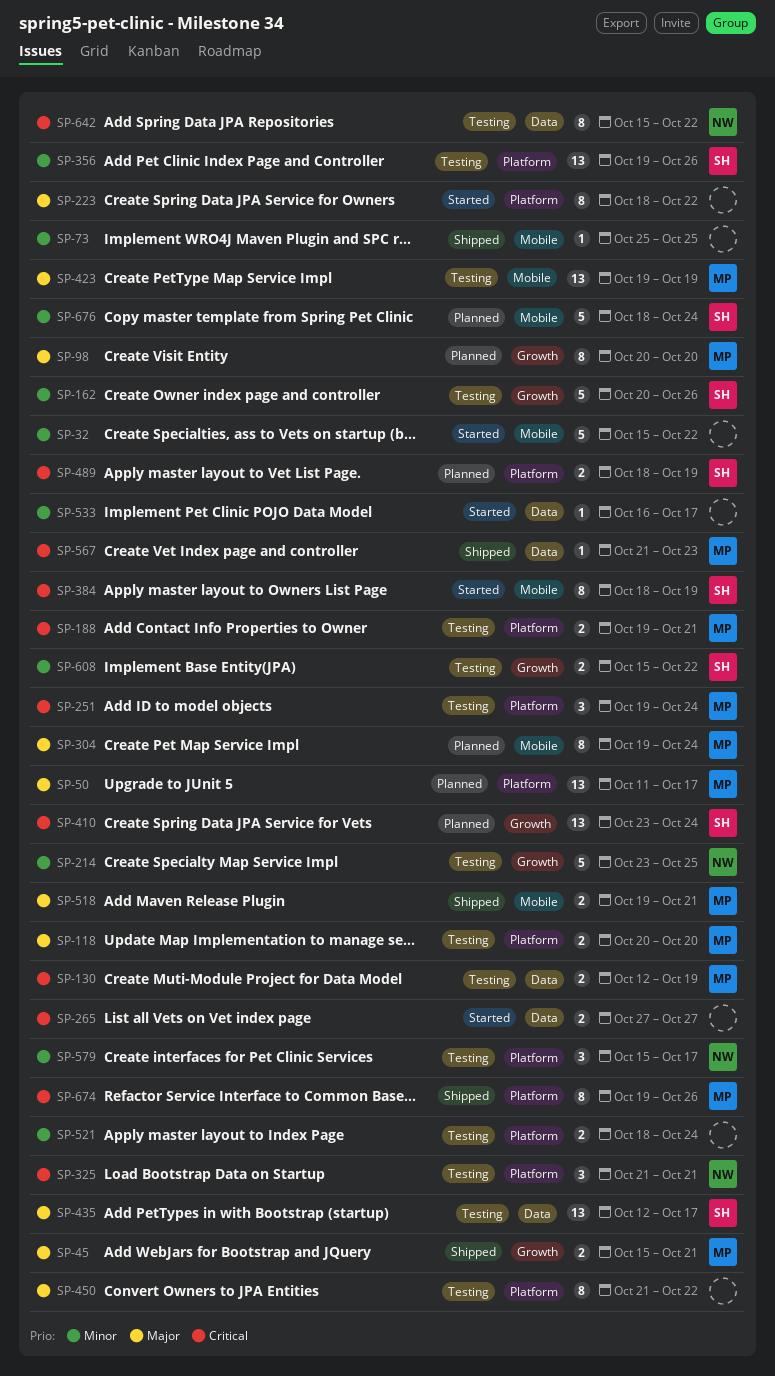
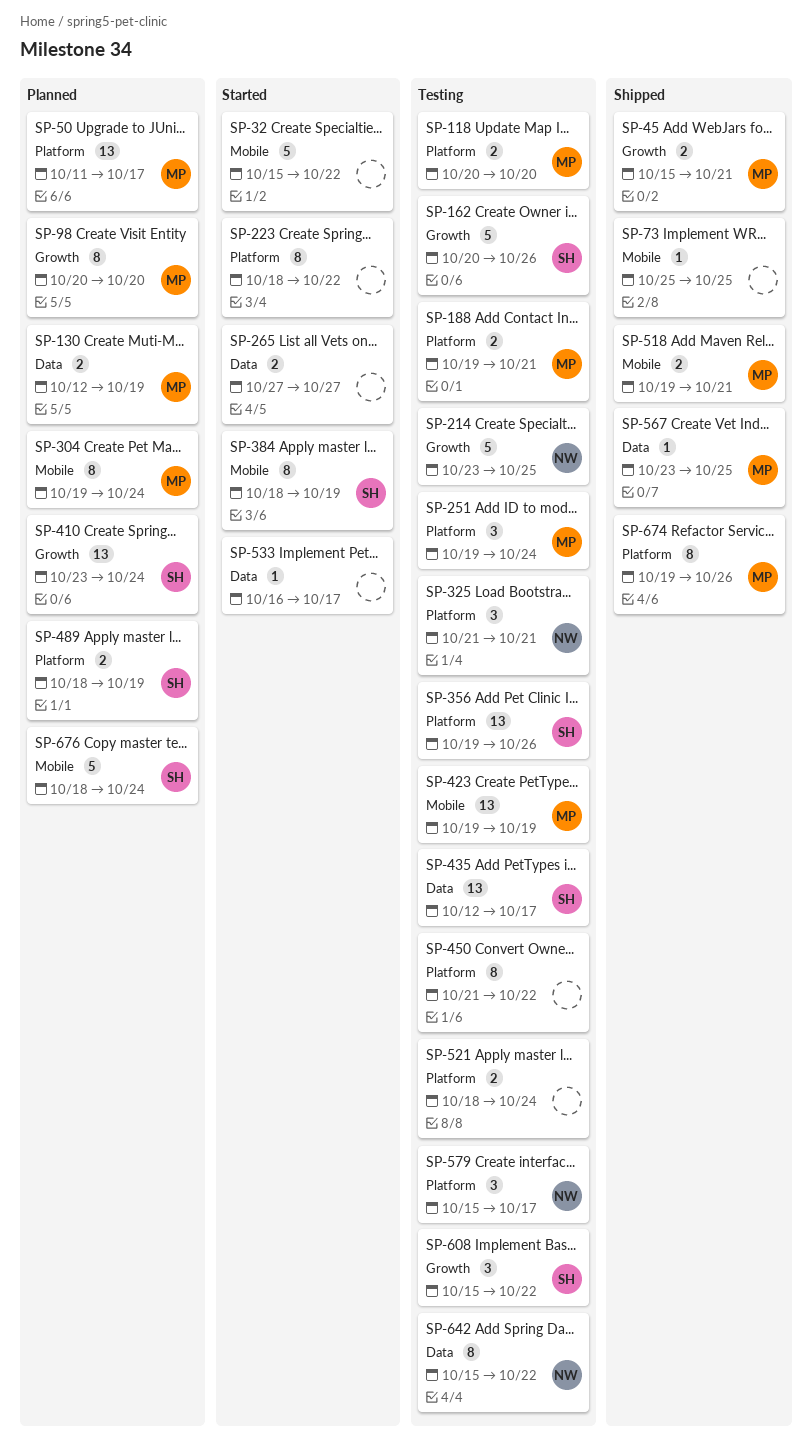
SP-130, status: Testing -> Planned
SP-567, start: Oct 21 -> Oct 23
SP-567, due: Oct 23 -> Oct 25
SP-608, estimate: 2 -> 3

